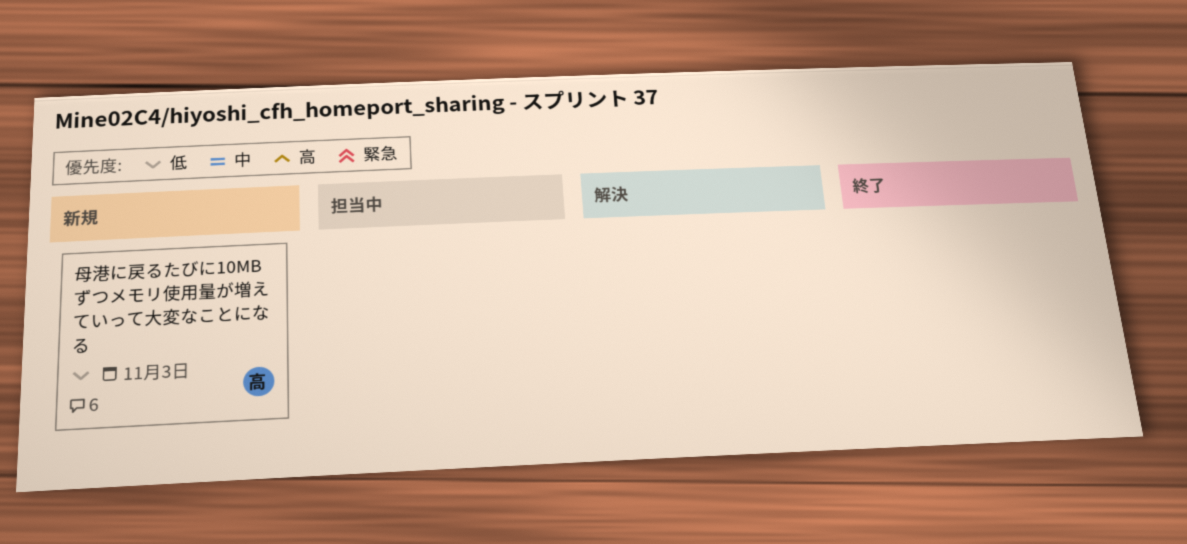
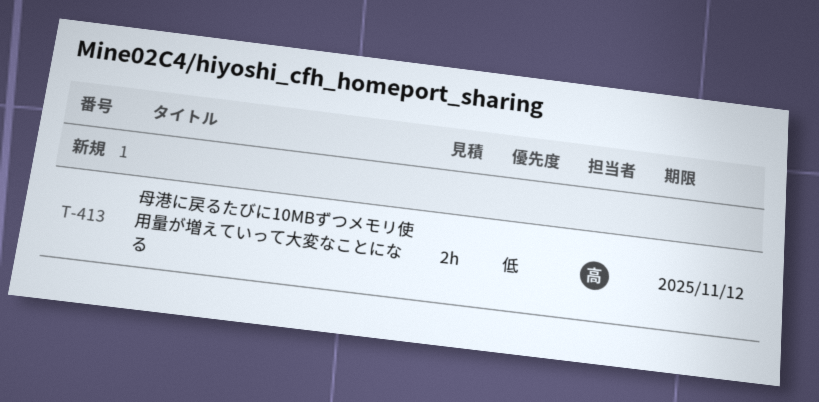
母港に戻るたびに10MBずつメモリ使用量が増えていって大変なことになる, due: Nov 3 -> Nov 12

